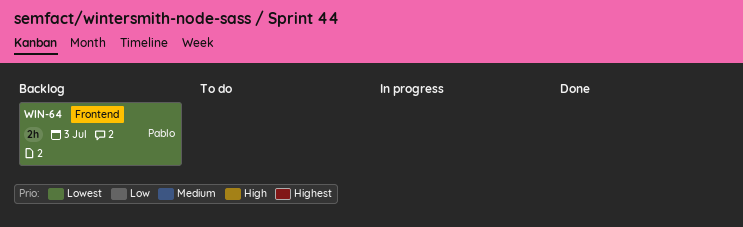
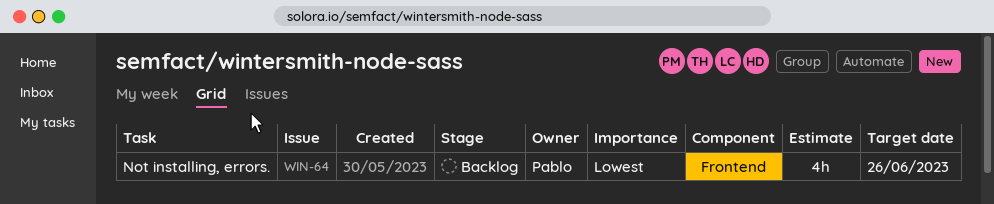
WIN-64, estimate: 2h -> 4h
WIN-64, due: Jul 3 -> Jun 26

